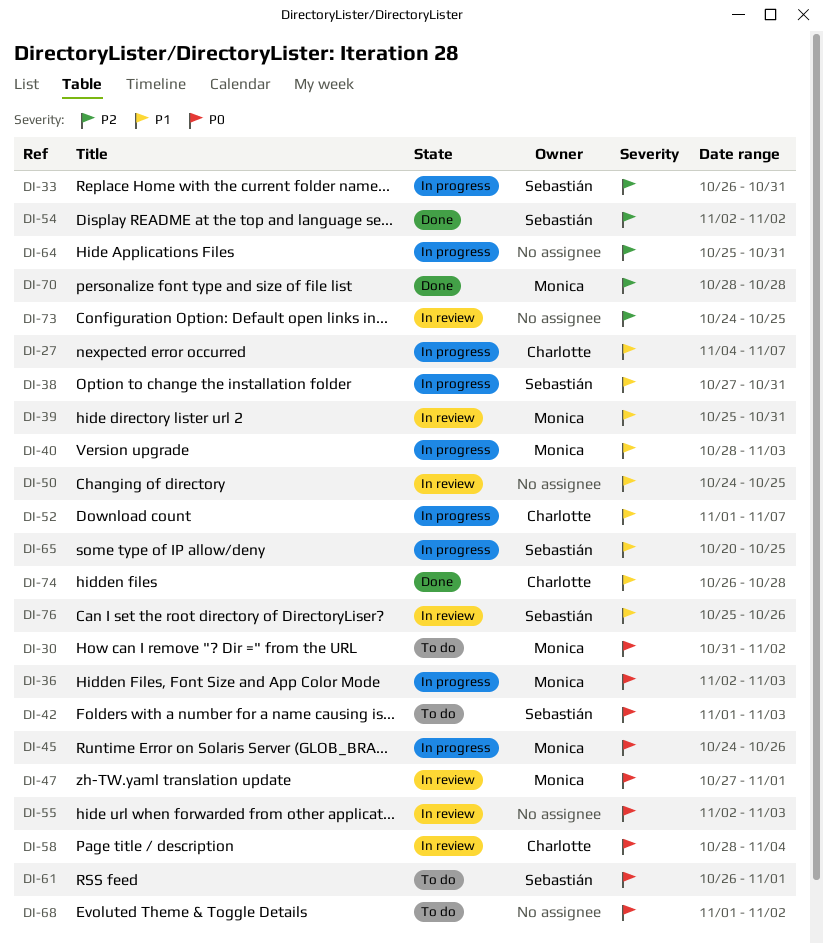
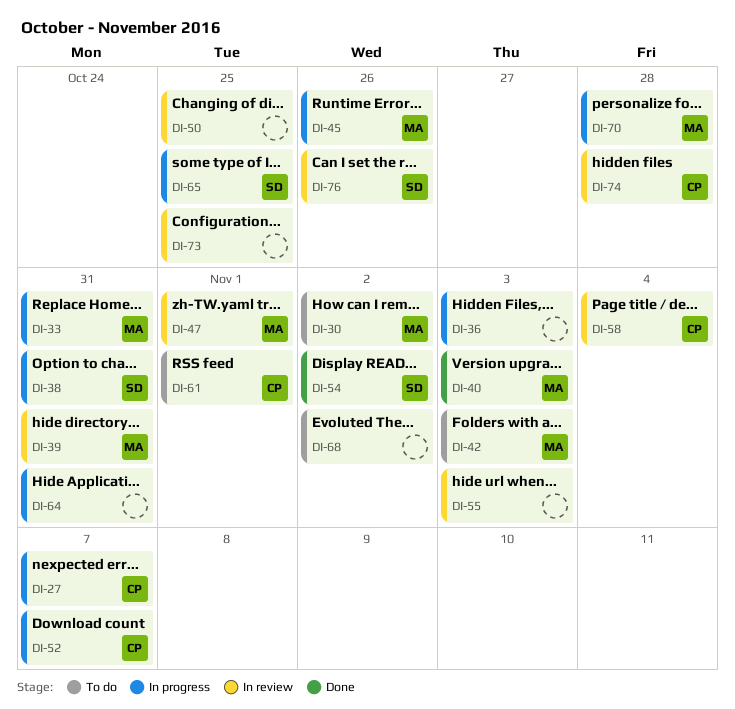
DI-33, owner: Sebastián -> Monica
DI-36, owner: Monica -> none
DI-40, status: In progress -> Done
DI-42, owner: Sebastián -> Monica
DI-61, owner: Sebastián -> Charlotte
DI-70, status: Done -> In progress
DI-74, status: Done -> In review

